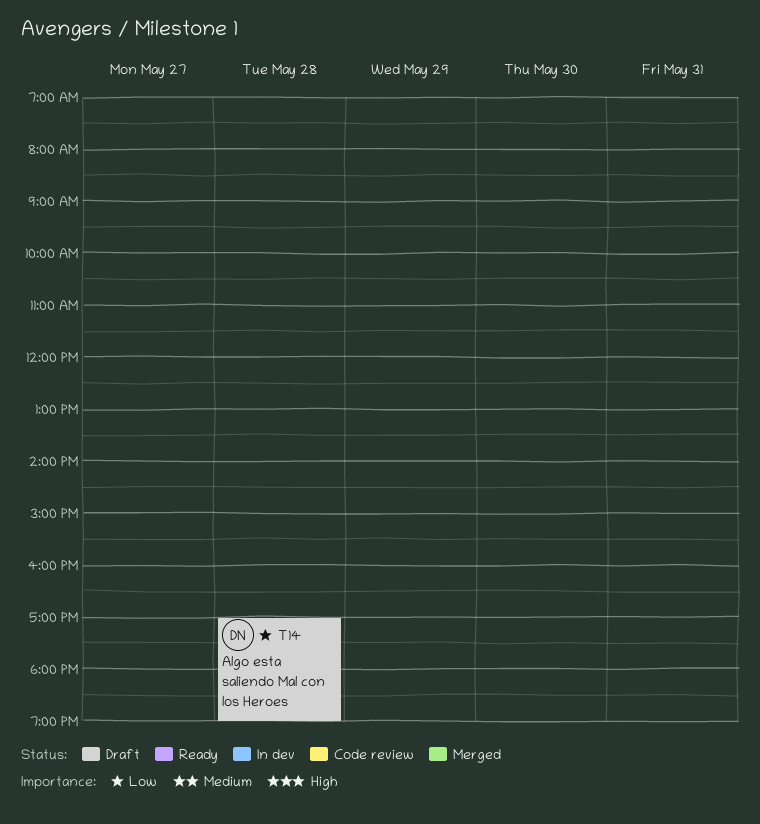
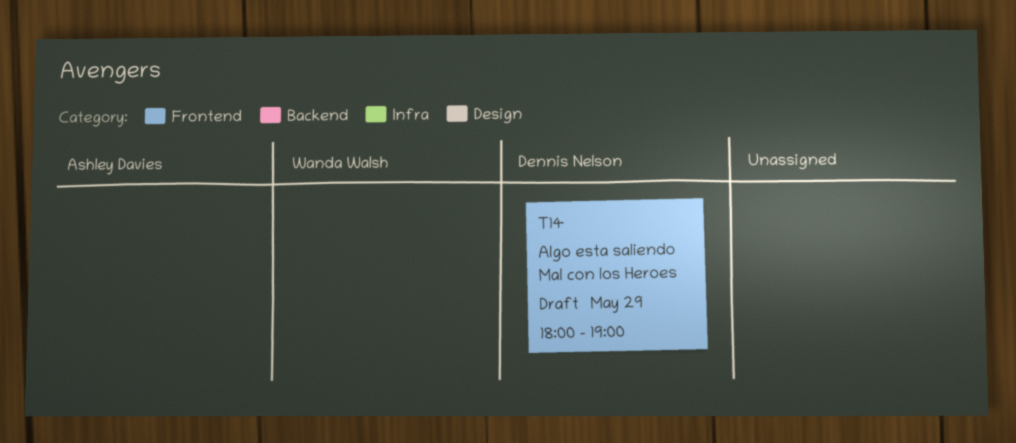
T14, day: May 28 -> May 29
T14, begins: 17:00 -> 18:00

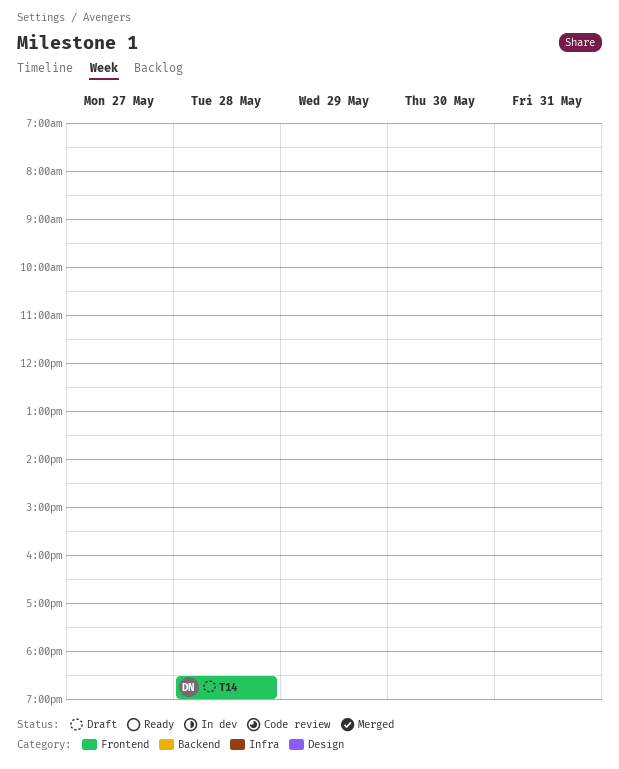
T14, day: May 29 -> May 28
T14, begins: 18:00 -> 18:30

